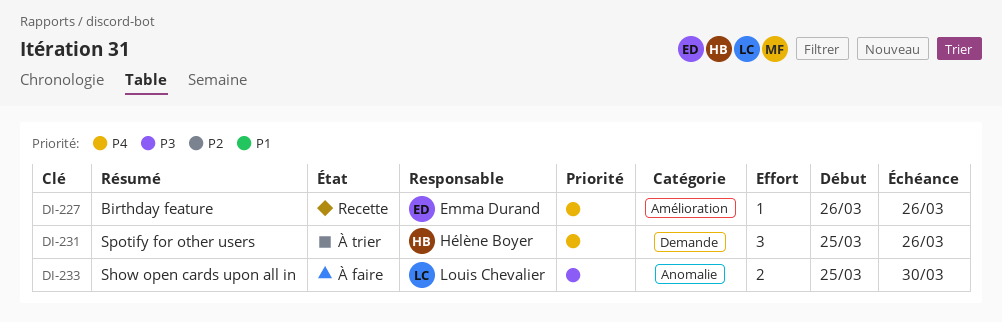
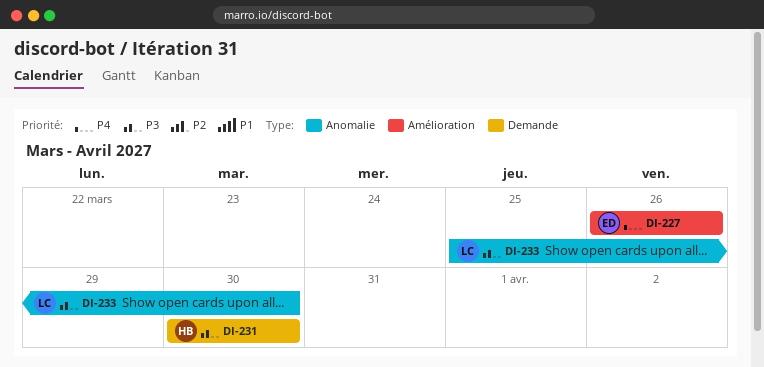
DI-231, priority: P4 -> P3
DI-231, start: Mar 25 -> Mar 30
DI-231, due: Mar 26 -> Mar 30

